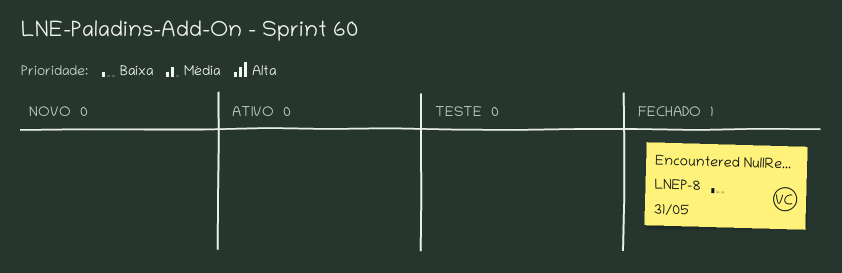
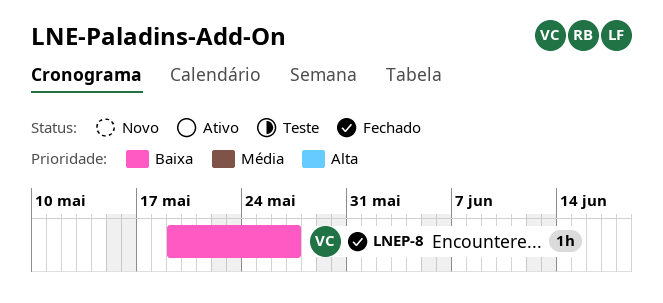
LNEP-8, due: May 31 -> May 27

